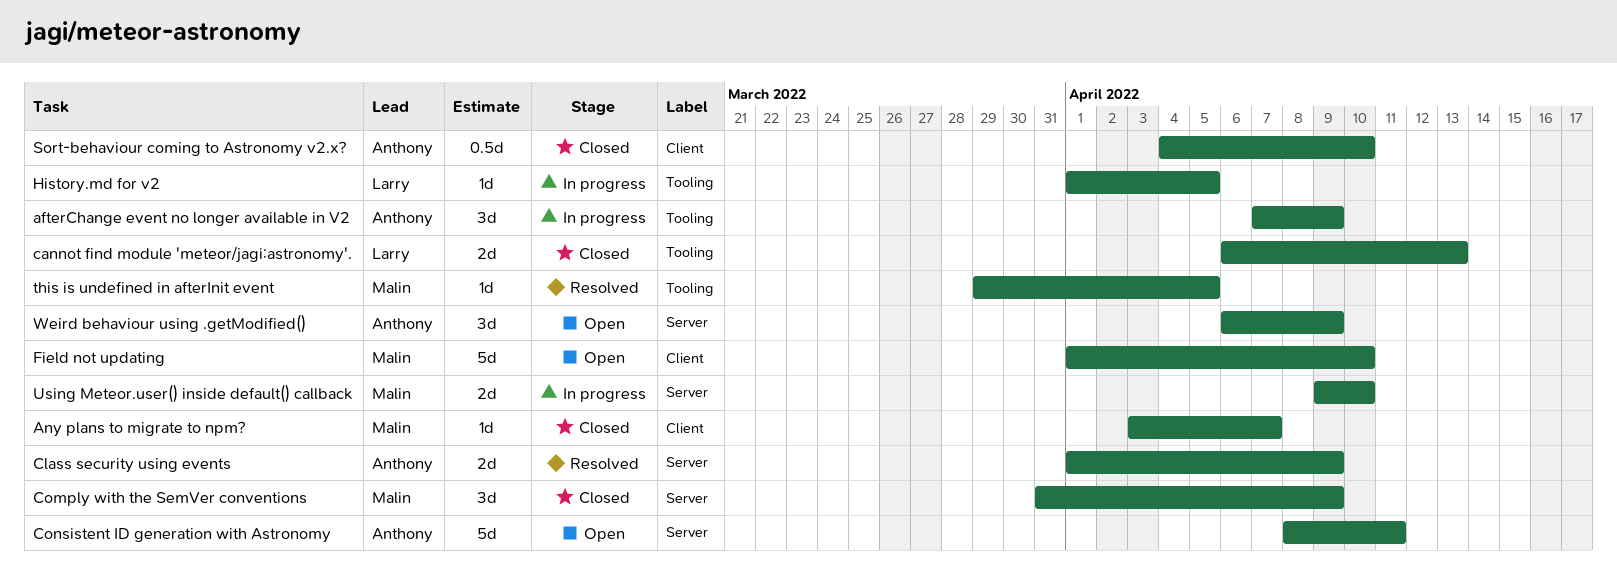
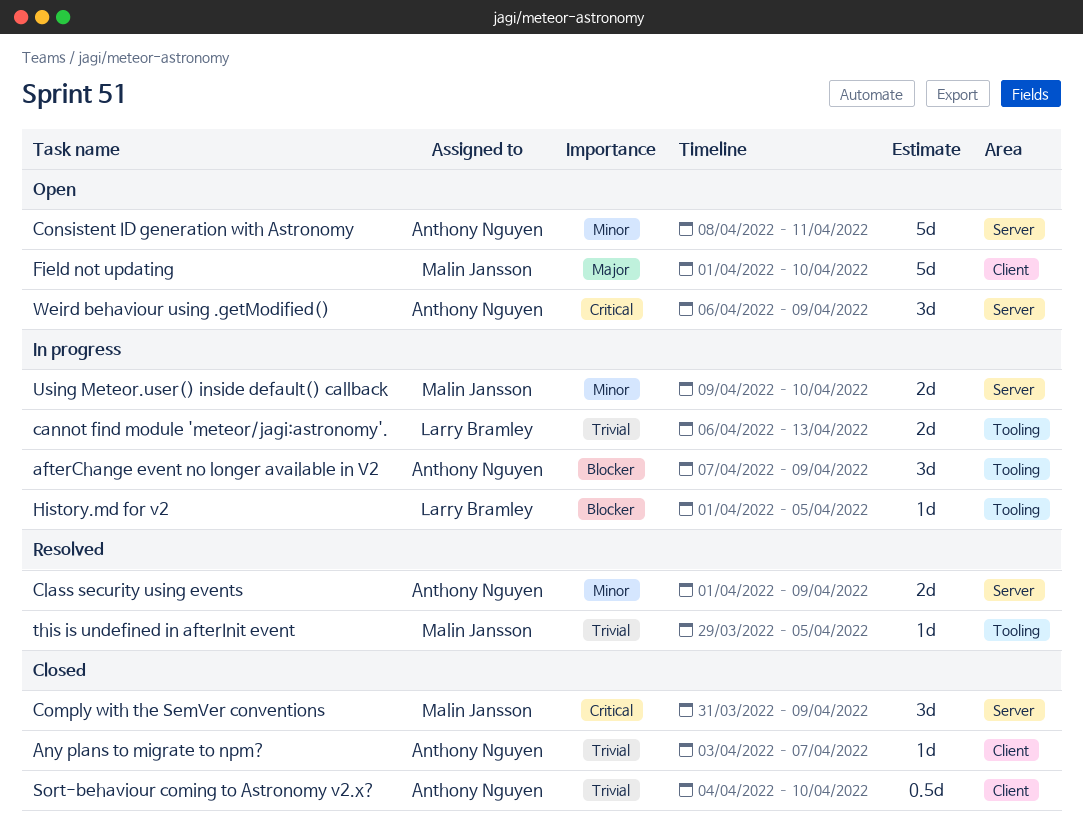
Any plans to migrate to npm?, owner: Malin Jansson -> Anthony Nguyen
cannot find module 'meteor/jagi:astronomy'., status: Closed -> In progress

